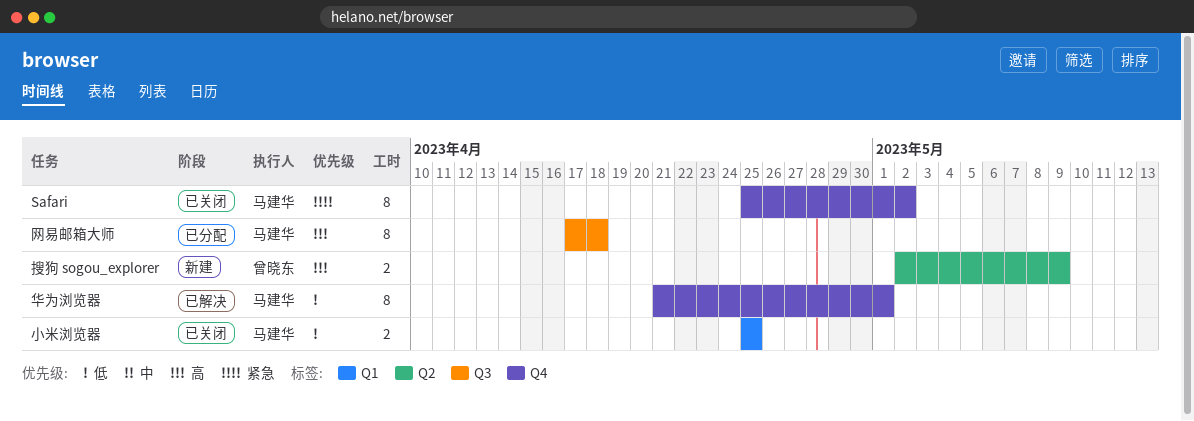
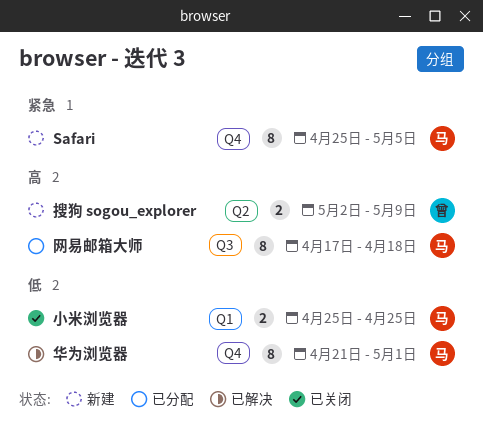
Safari, status: 已关闭 -> 新建
Safari, due: May 2 -> May 5

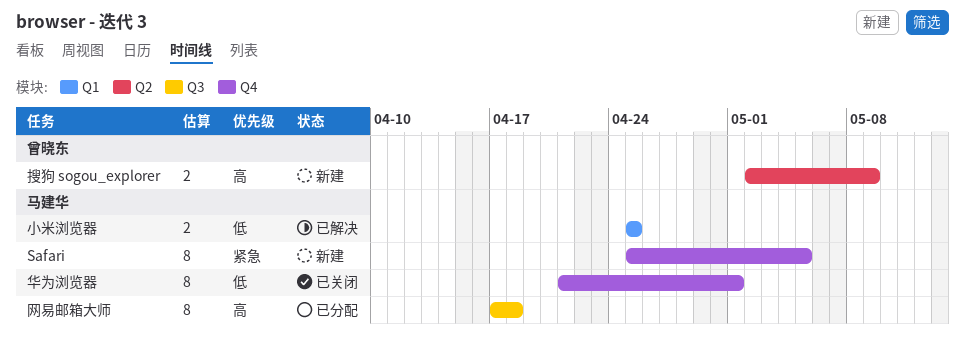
华为浏览器, status: 已解决 -> 已关闭
小米浏览器, status: 已关闭 -> 已解决

